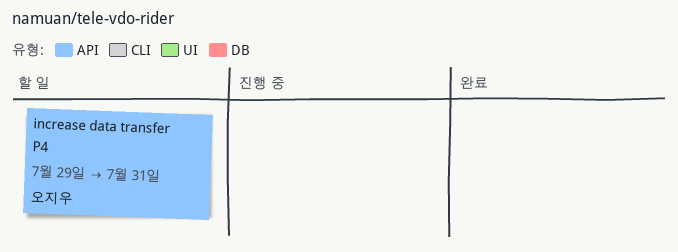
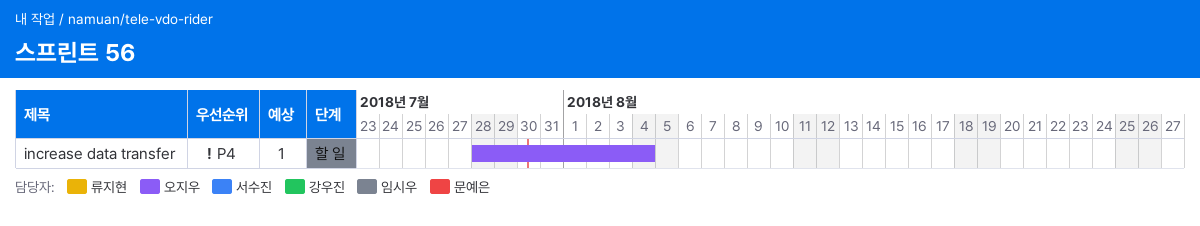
increase data transfer, start: Jul 29 -> Jul 28
increase data transfer, due: Jul 31 -> Aug 4

